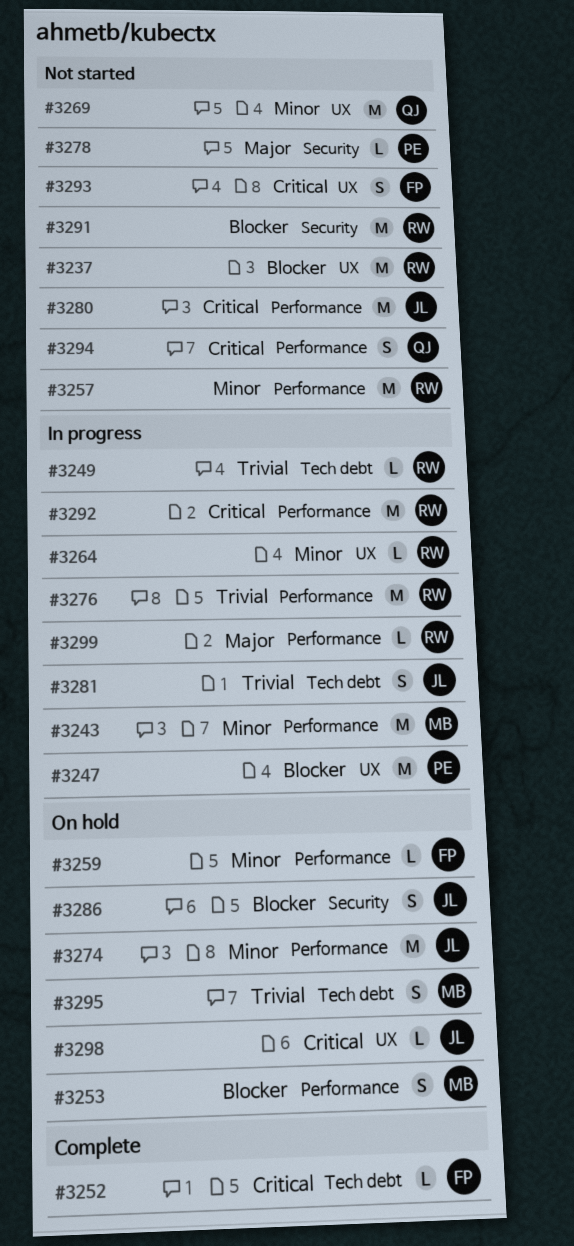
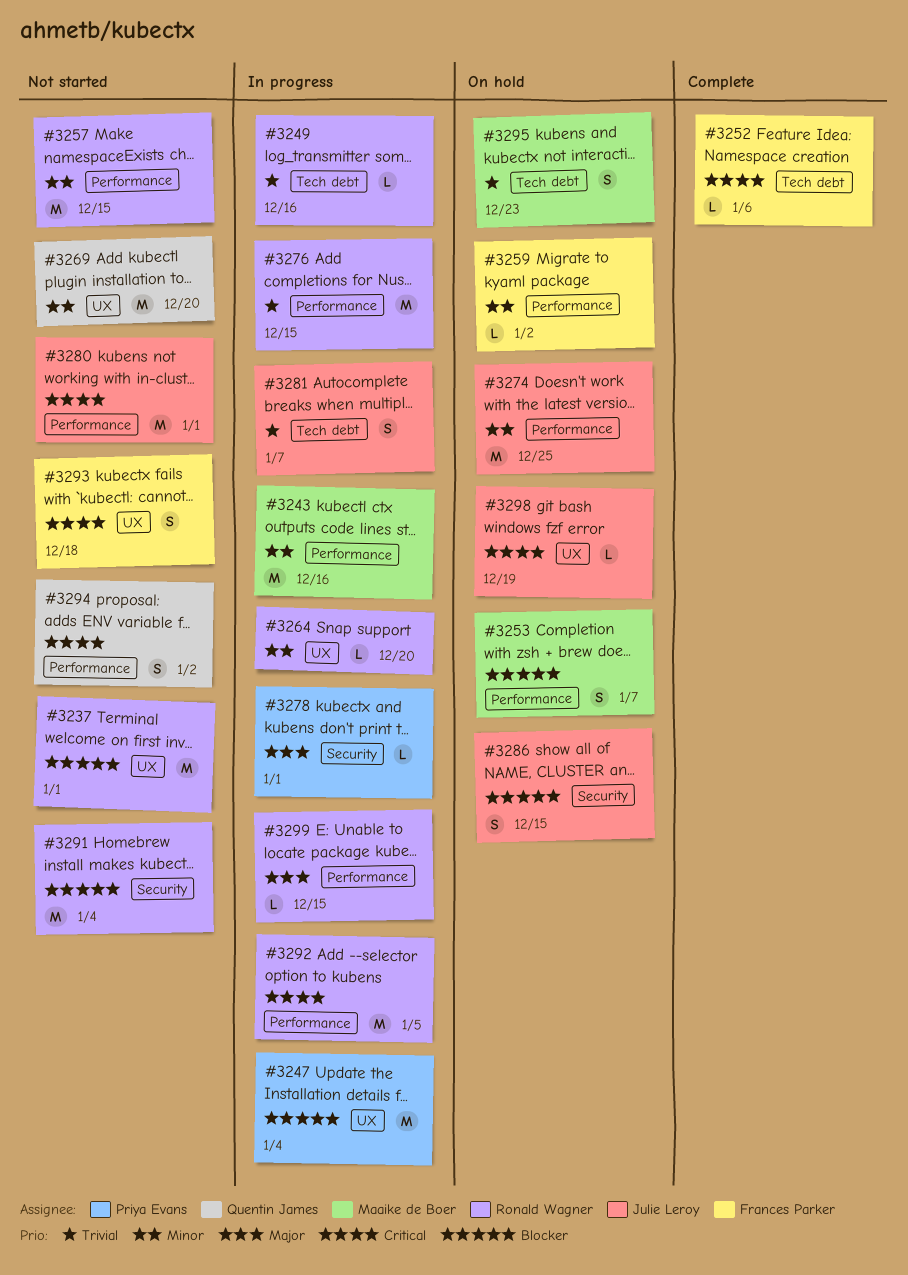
#3278, status: Not started -> In progress

